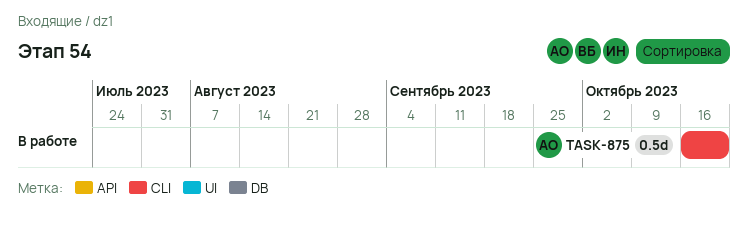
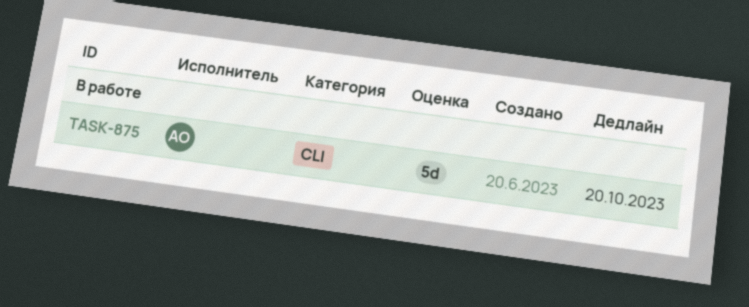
TASK-875, estimate: 0.5d -> 5d

